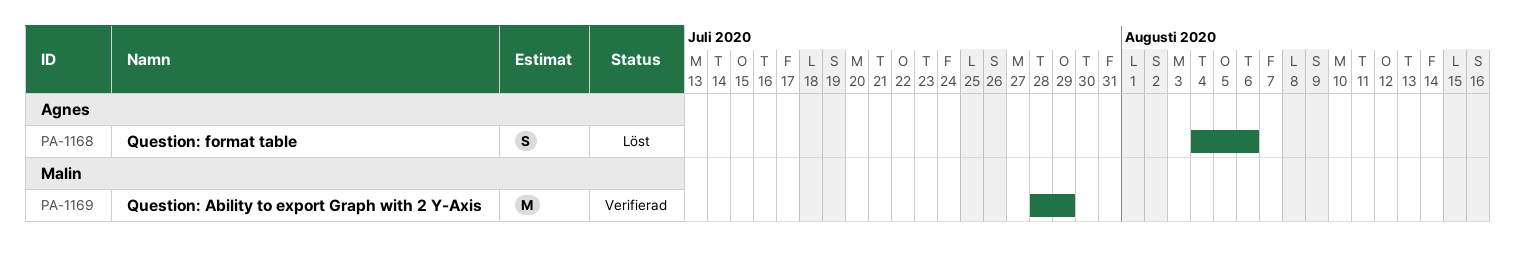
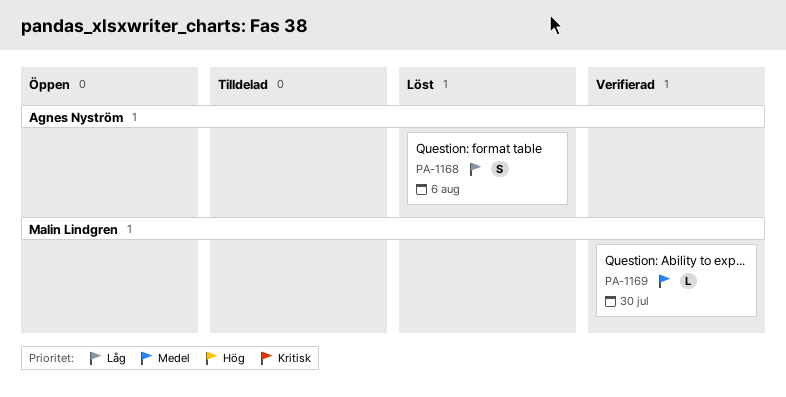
PA-1169, estimate: M -> L
PA-1169, due: Jul 29 -> Jul 30

